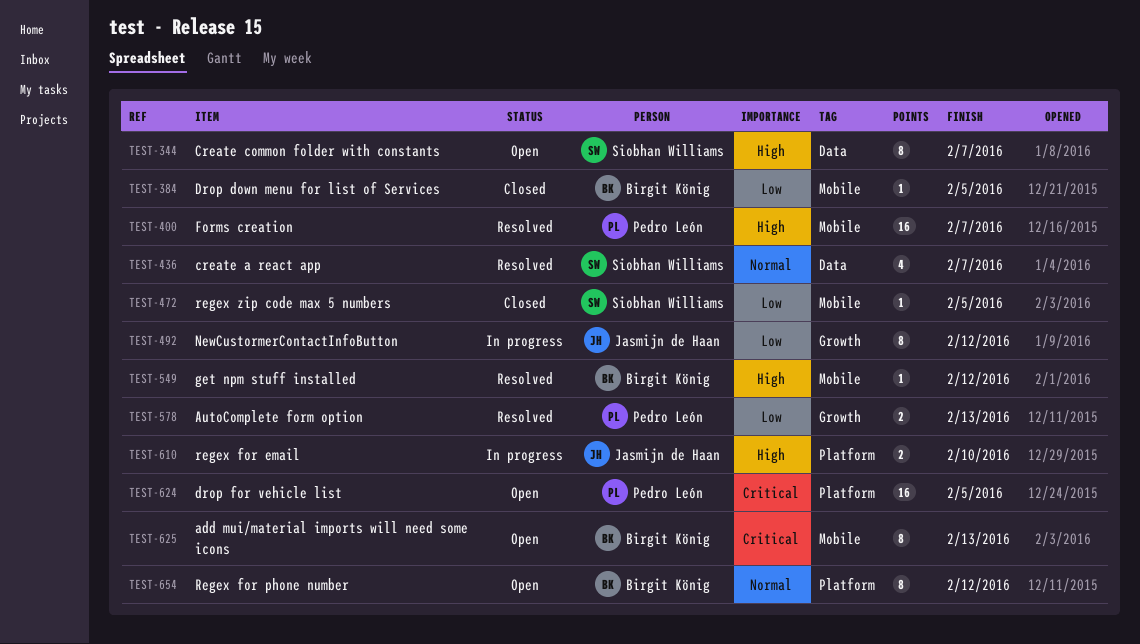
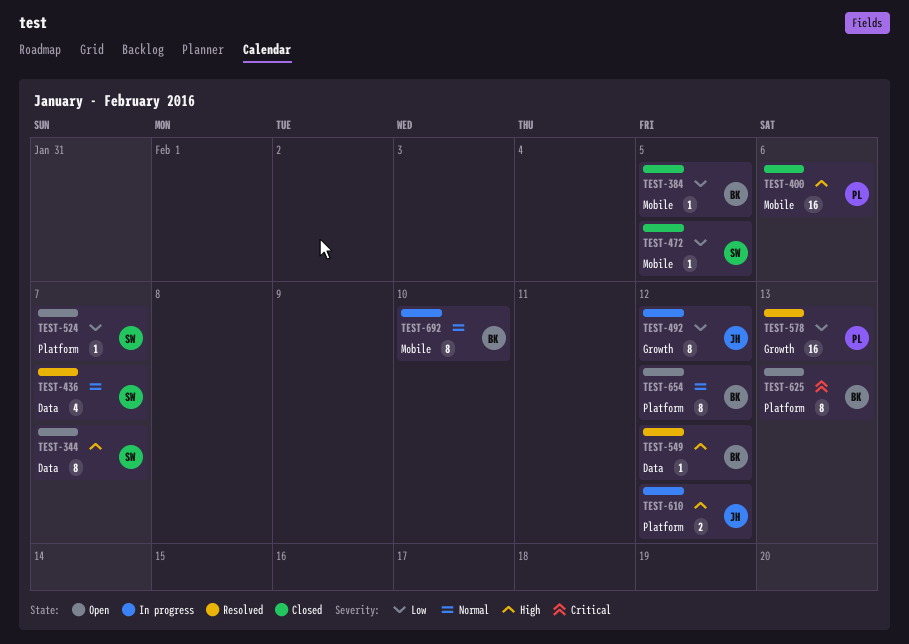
TEST-400, status: Resolved -> Closed
TEST-400, due: Feb 7 -> Feb 6
TEST-524: none -> present
TEST-549, label: Mobile -> Data
TEST-578, estimate: 2 -> 16
TEST-610, due: Feb 10 -> Feb 12
TEST-624: present -> none
TEST-625, label: Mobile -> Platform
TEST-692: none -> present

